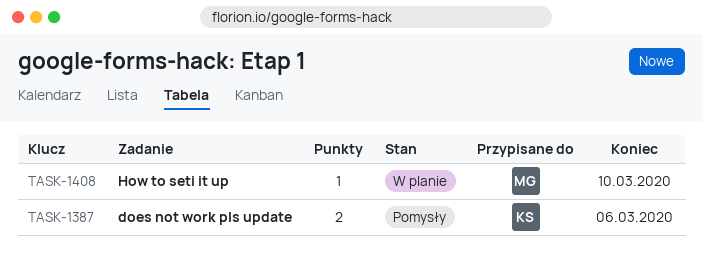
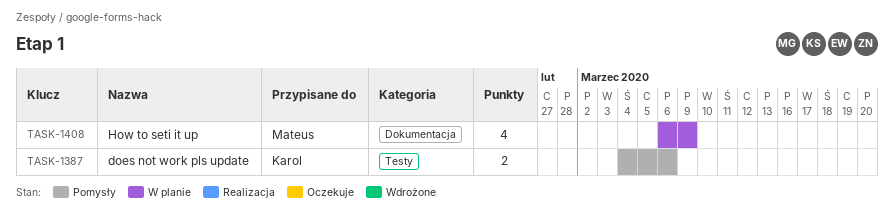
TASK-1408, estimate: 1 -> 4
TASK-1408, due: Mar 10 -> Mar 9

